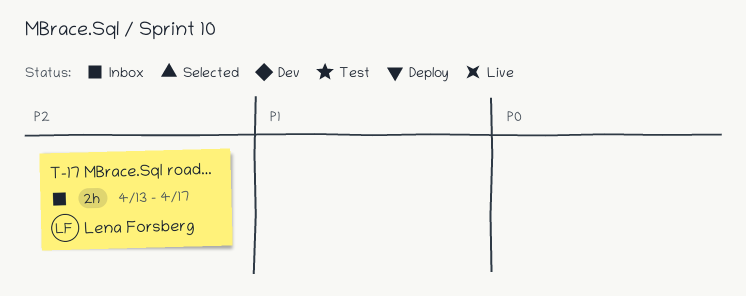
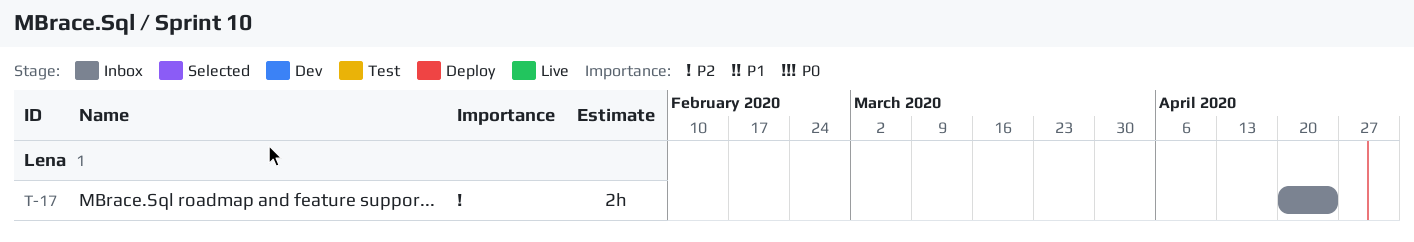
T-17, start: Apr 13 -> Apr 20
T-17, due: Apr 17 -> Apr 24

